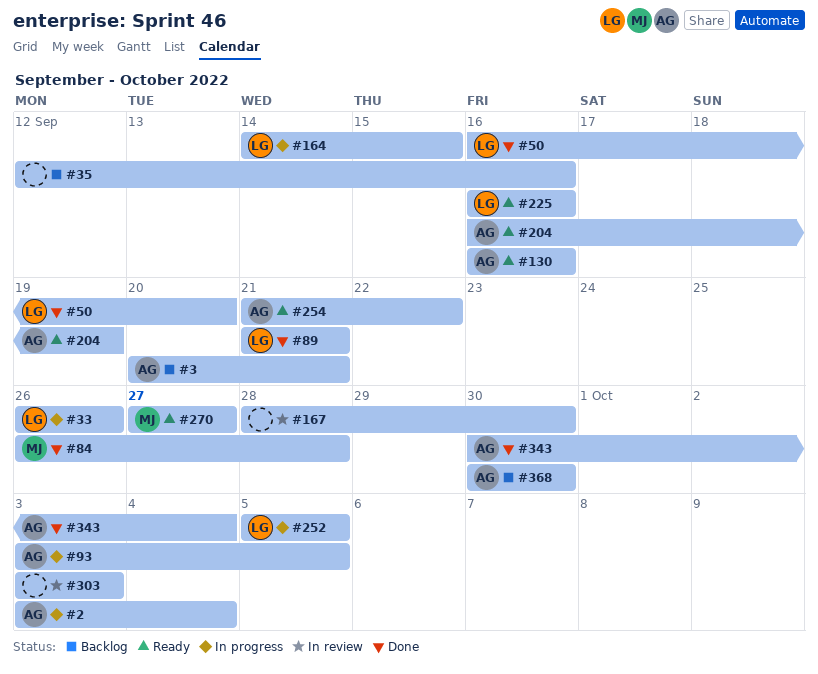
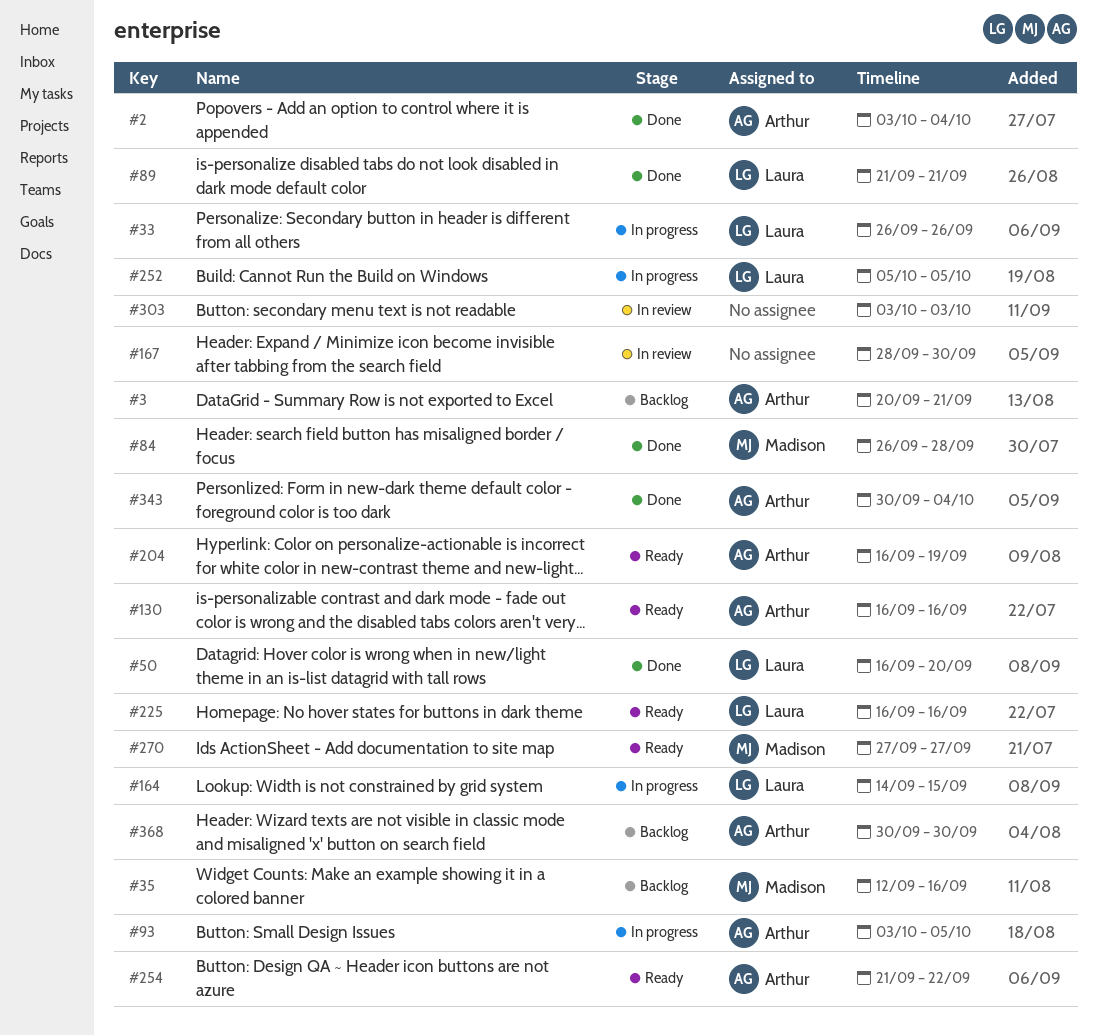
#2, status: In progress -> Done
#35, owner: none -> Madison

